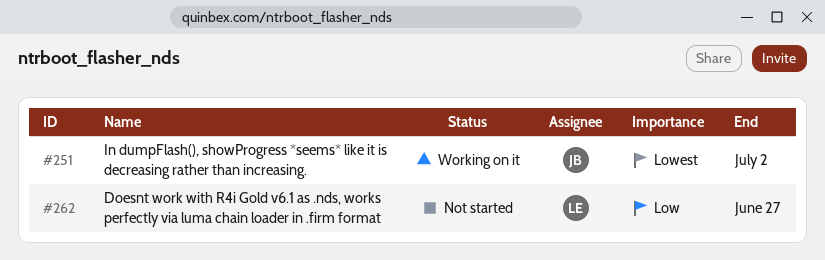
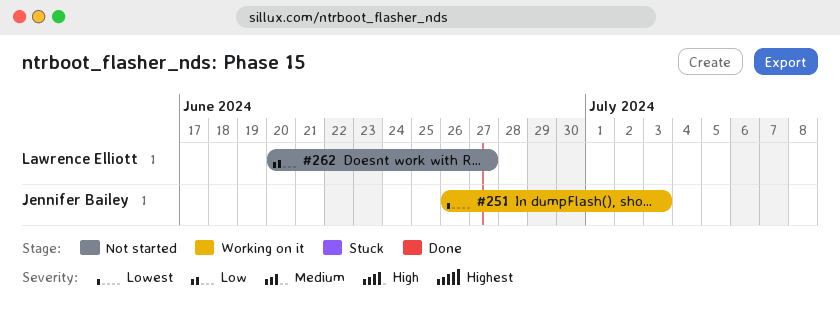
#251, due: Jul 2 -> Jul 3

